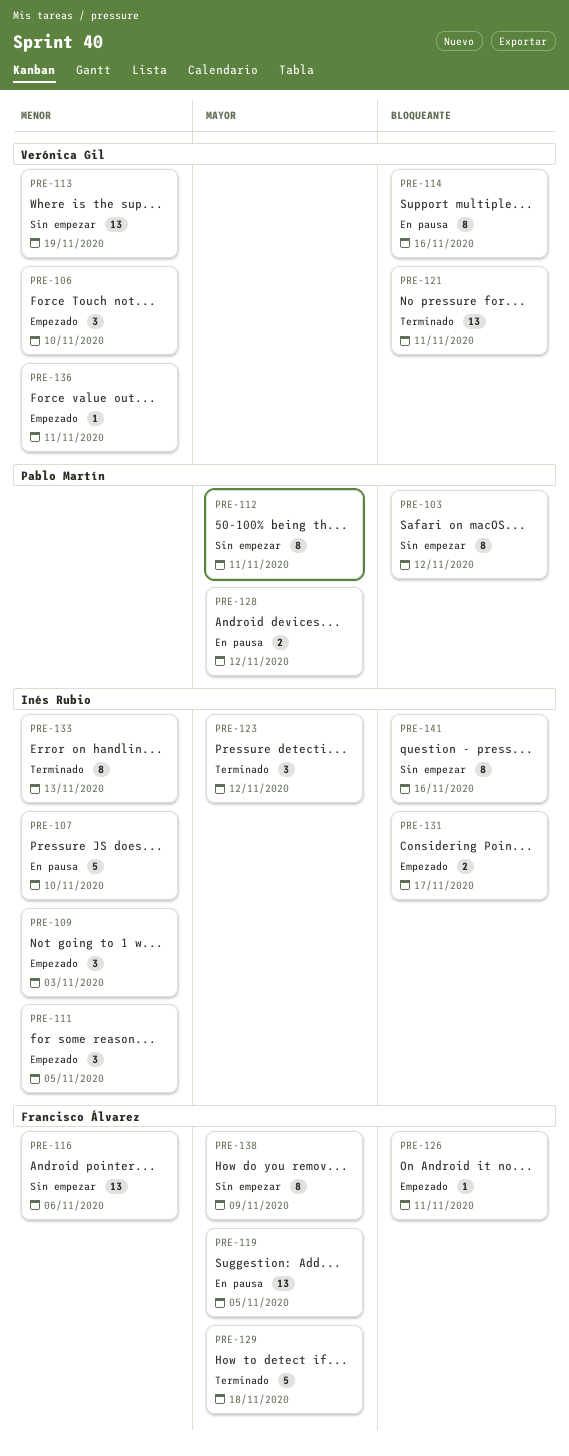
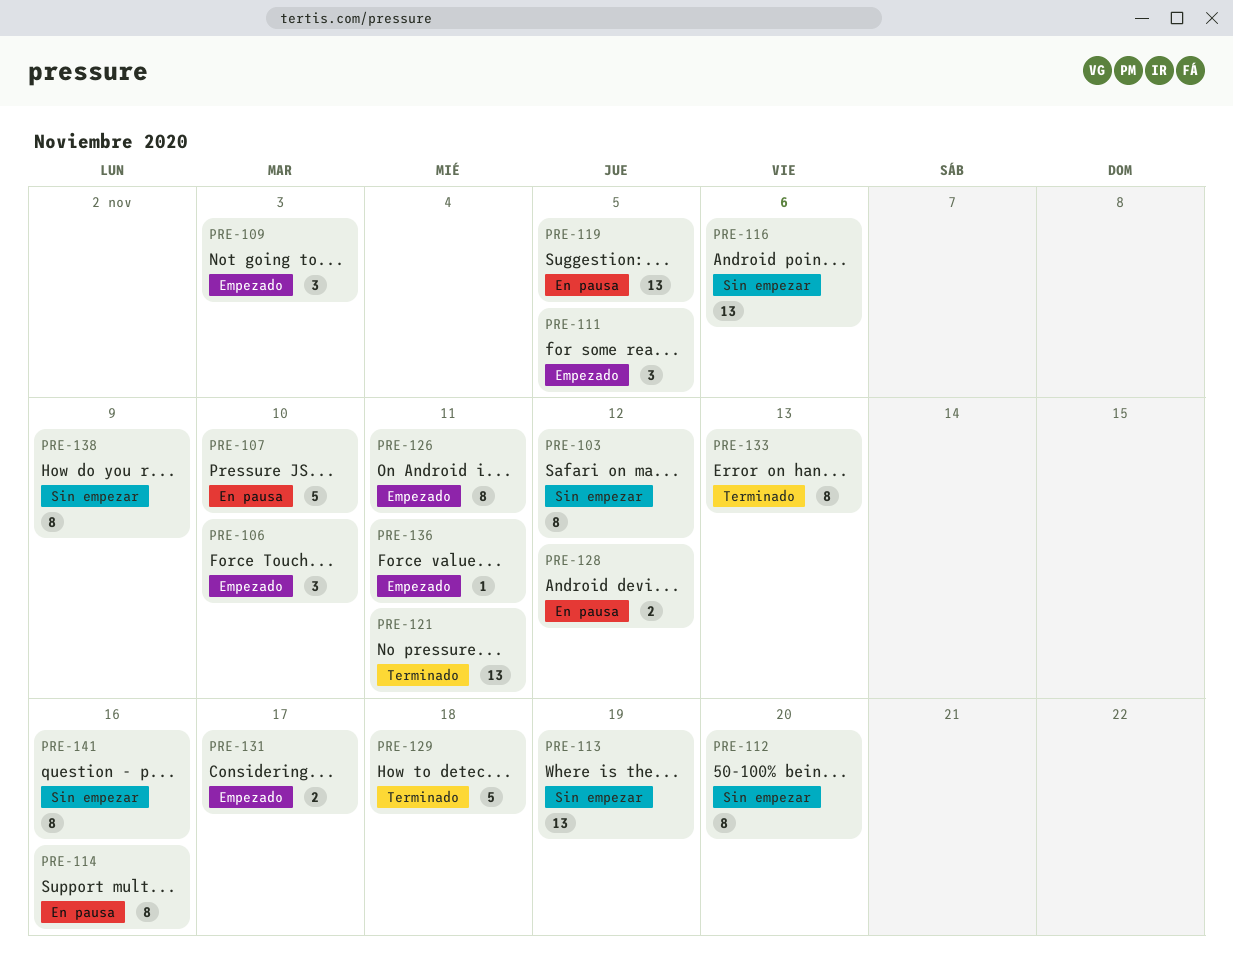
PRE-112, due: Nov 11 -> Nov 20
PRE-123: present -> none
PRE-126, estimate: 1 -> 8

